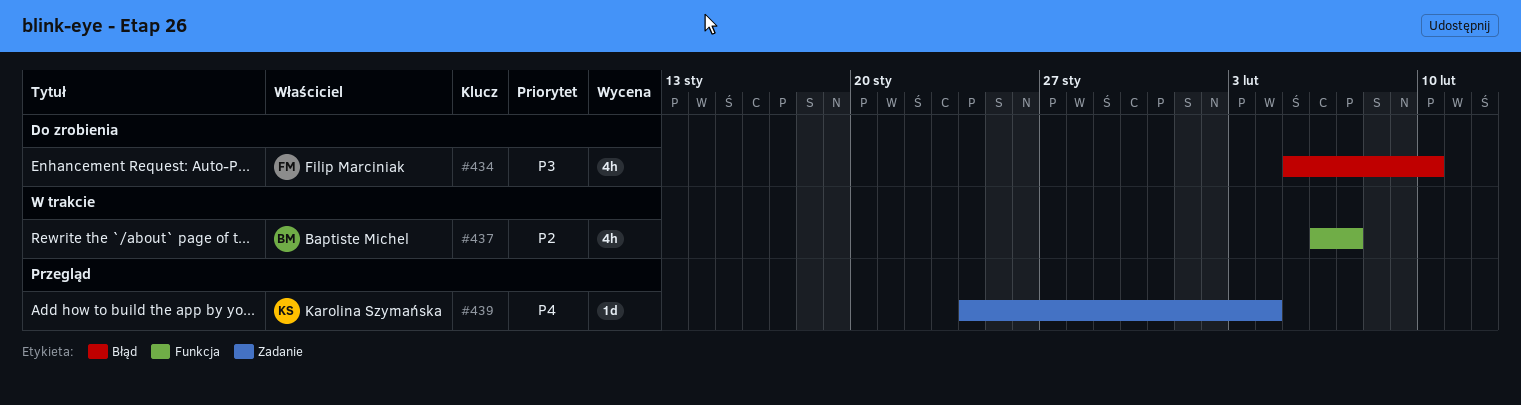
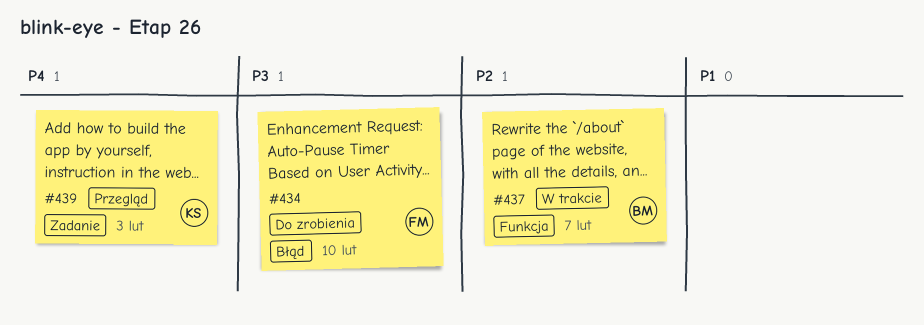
#439, due: Feb 4 -> Feb 3

